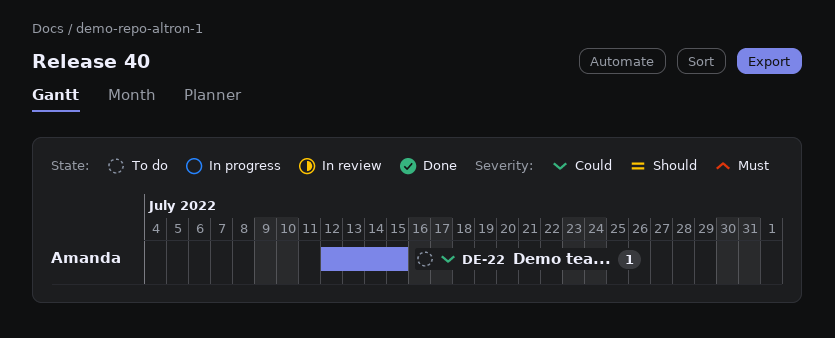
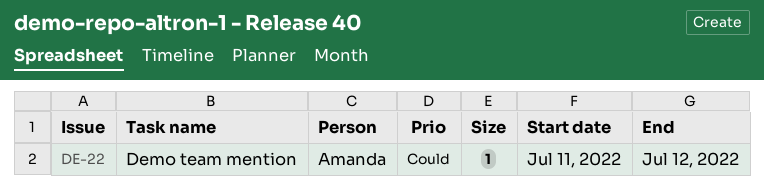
DE-22, start: Jul 12 -> Jul 11
DE-22, due: Jul 15 -> Jul 12

